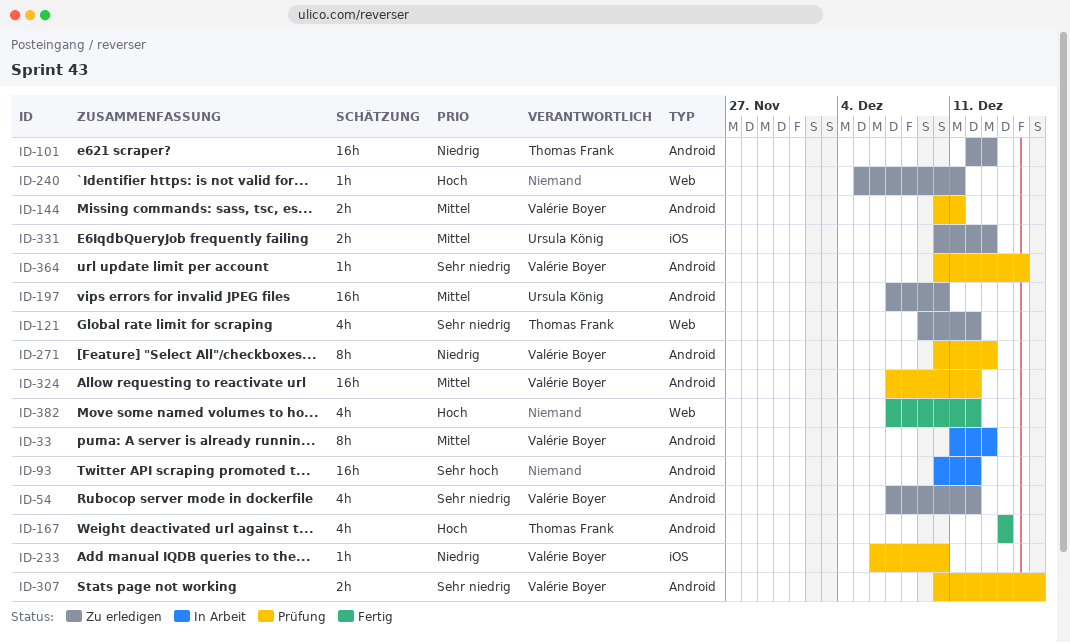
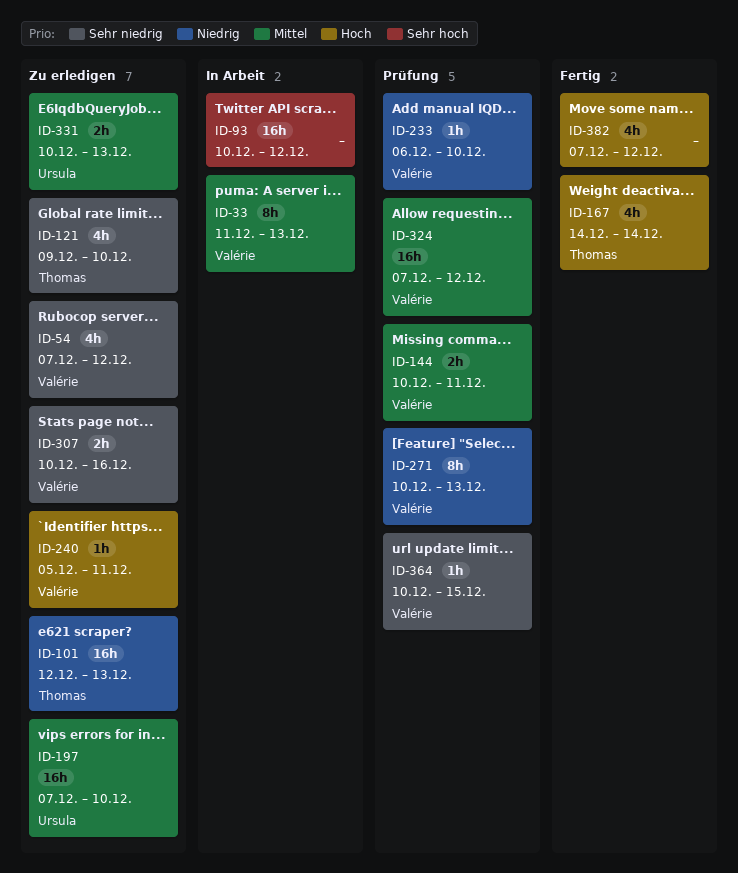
ID-121, due: Dec 12 -> Dec 10
ID-240, owner: none -> Valérie Boyer
ID-307, status: Prüfung -> Zu erledigen

